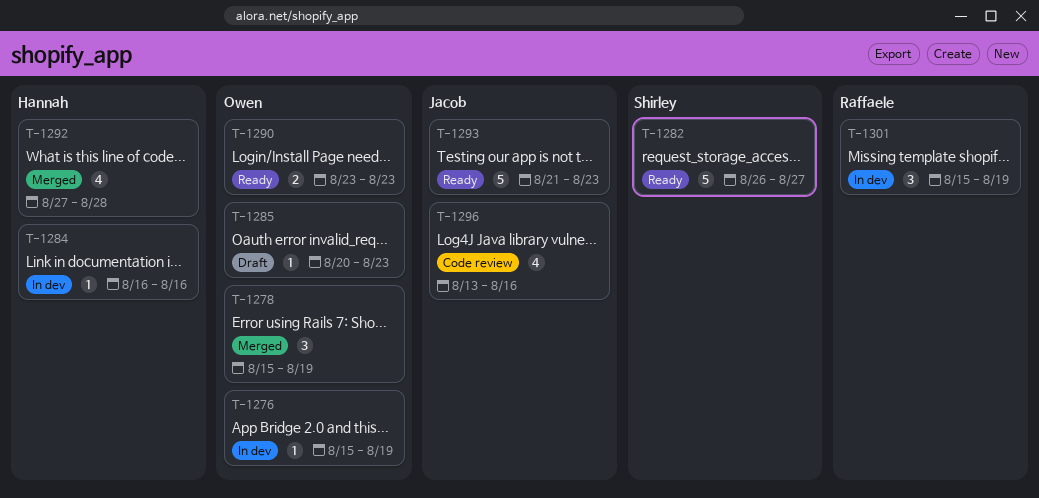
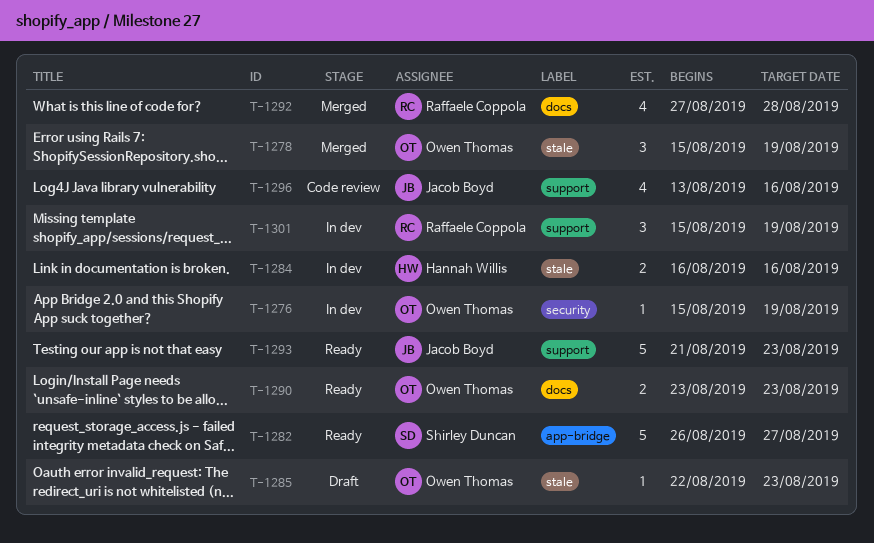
T-1284, estimate: 1 -> 2
T-1285, start: Aug 20 -> Aug 22
T-1292, owner: Hannah Willis -> Raffaele Coppola

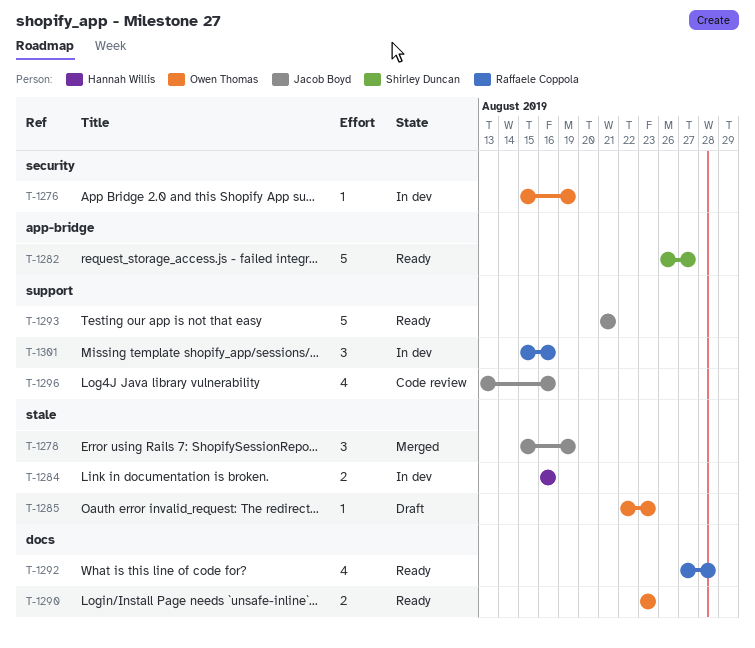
T-1278, owner: Owen Thomas -> Jacob Boyd
T-1292, status: Merged -> Ready
T-1293, due: Aug 23 -> Aug 21
T-1301, due: Aug 19 -> Aug 16

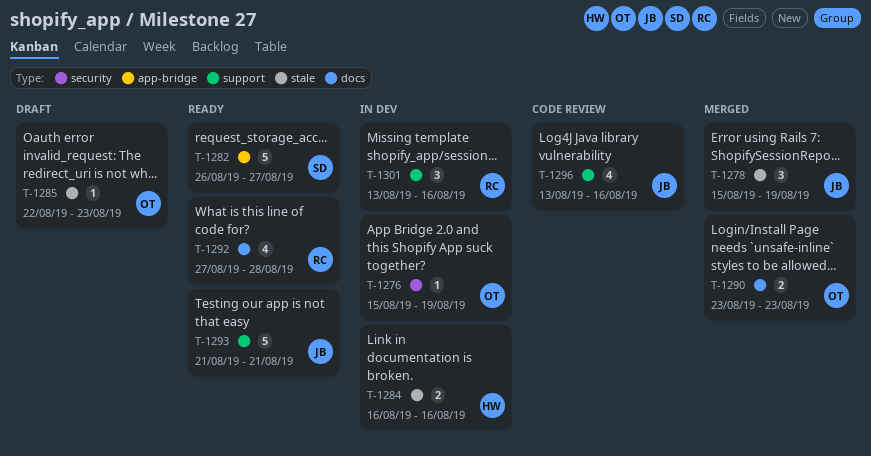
T-1290, status: Ready -> Merged
T-1301, start: Aug 15 -> Aug 13

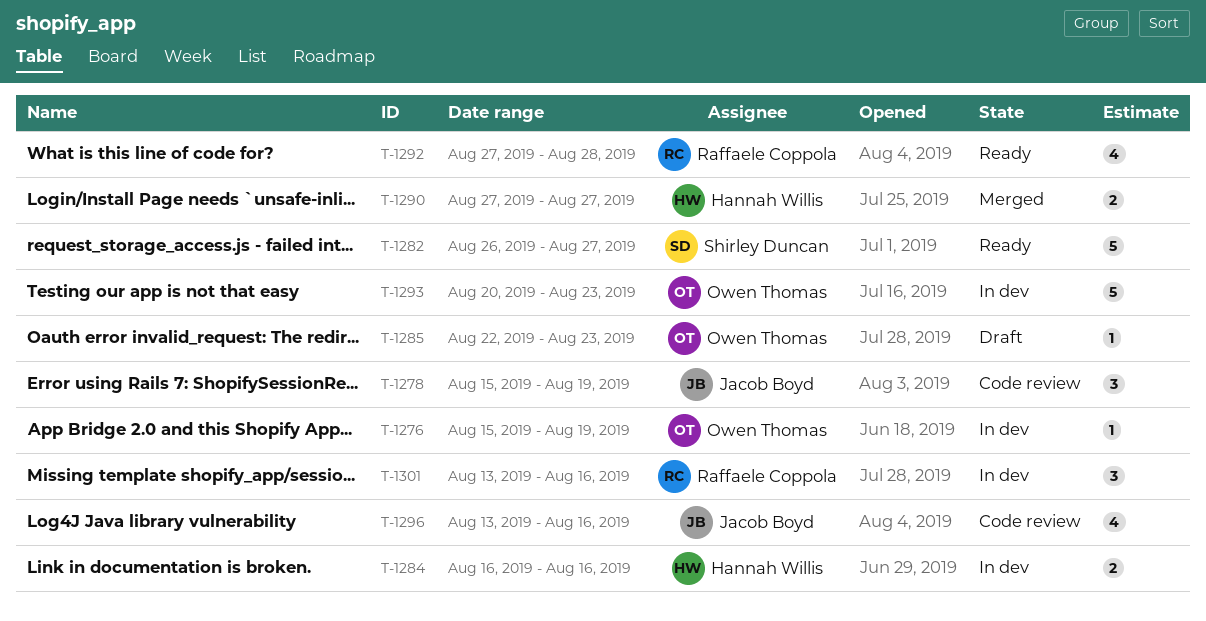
T-1278, status: Merged -> Code review
T-1290, owner: Owen Thomas -> Hannah Willis
T-1290, start: Aug 23 -> Aug 27
T-1290, due: Aug 23 -> Aug 27
T-1293, status: Ready -> In dev
T-1293, owner: Jacob Boyd -> Owen Thomas
T-1293, start: Aug 21 -> Aug 20
T-1293, due: Aug 21 -> Aug 23

